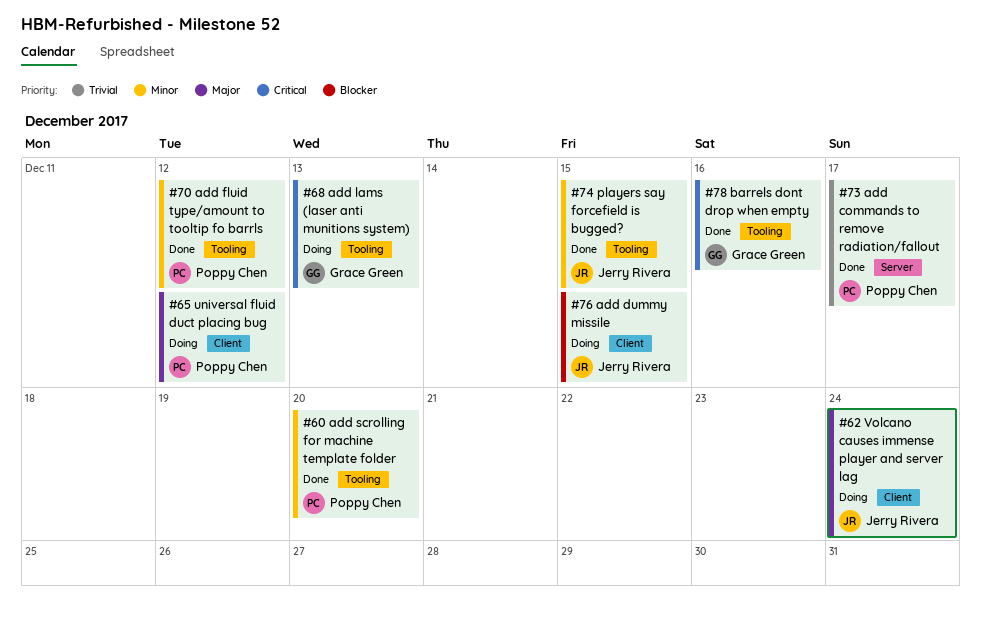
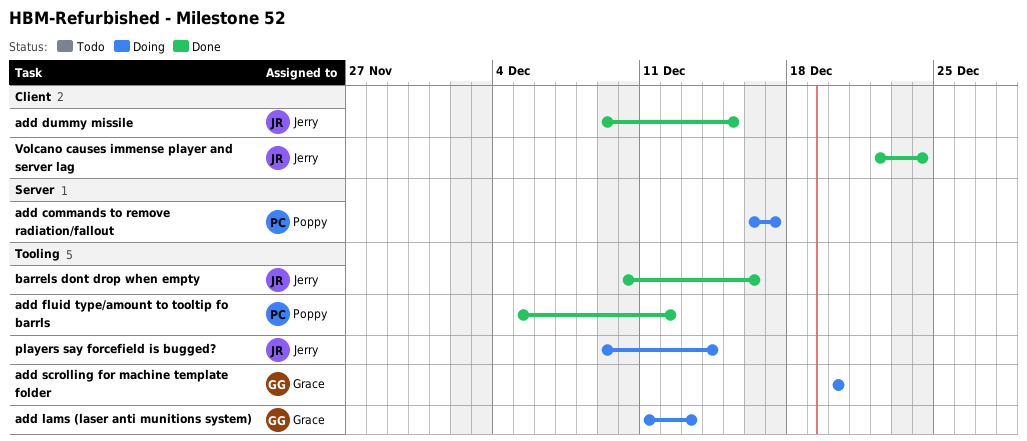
add commands to remove radiation/fallout, status: Done -> Doing
add dummy missile, status: Doing -> Done
add scrolling for machine template folder, status: Done -> Doing
add scrolling for machine template folder, owner: Poppy Chen -> Grace Green
barrels dont drop when empty, owner: Grace Green -> Jerry Rivera
players say forcefield is bugged?, status: Done -> Doing
players say forcefield is bugged?, due: Dec 15 -> Dec 14
universal fluid duct placing bug: present -> none
Volcano causes immense player and server lag, status: Doing -> Done

